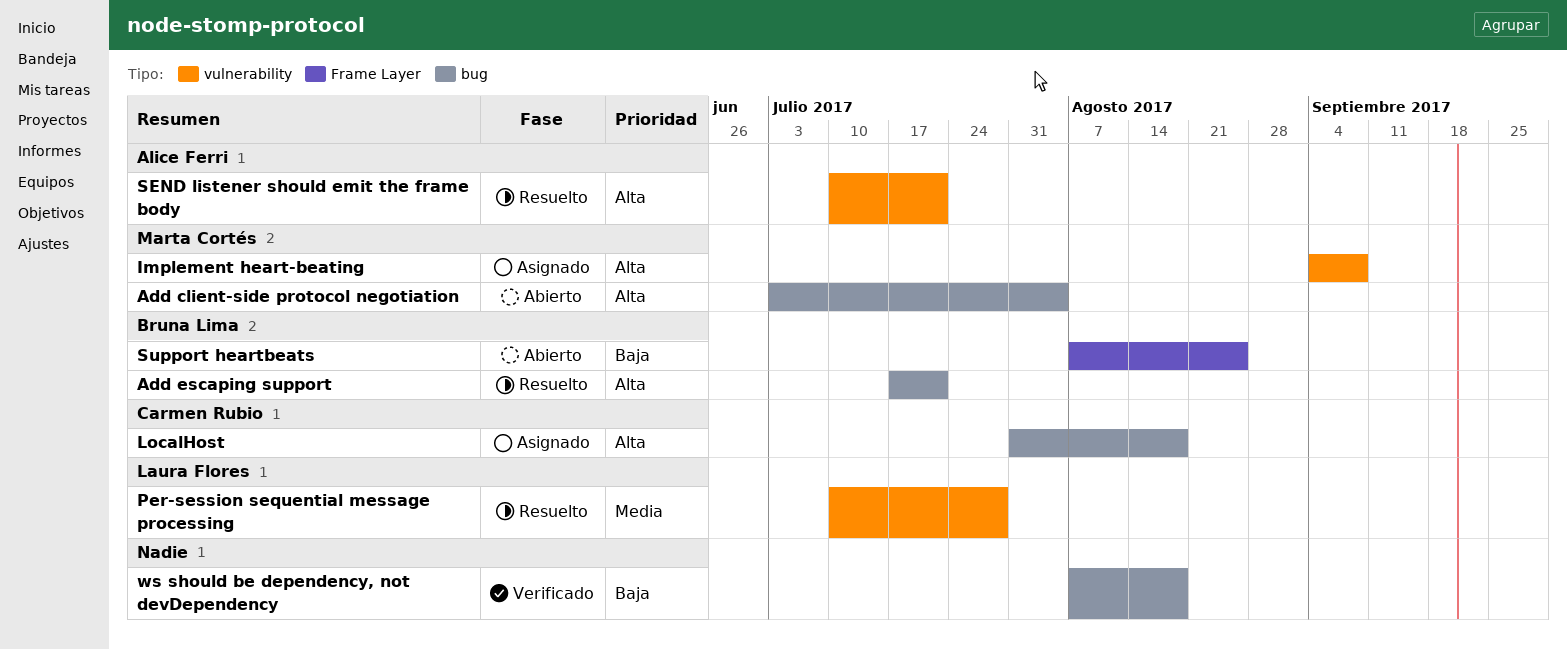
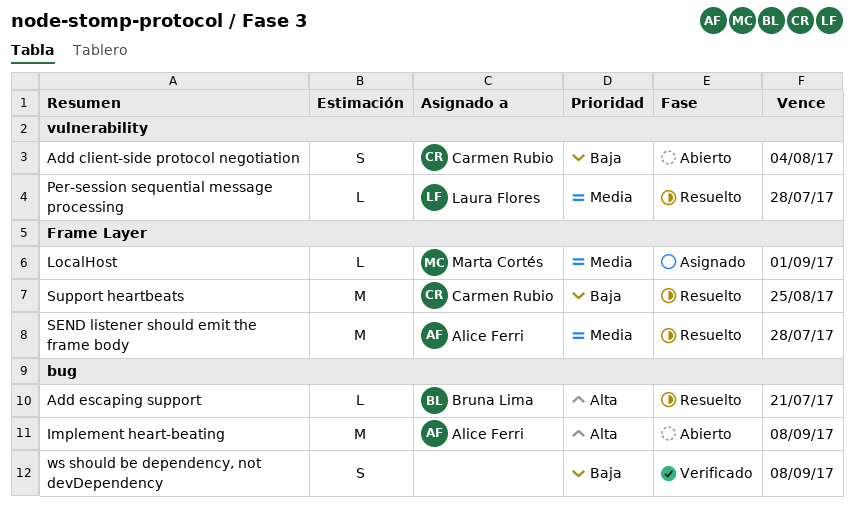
Add client-side protocol negotiation, owner: Marta Cortés -> Carmen Rubio
Add client-side protocol negotiation, priority: Alta -> Baja
Add client-side protocol negotiation, label: bug -> vulnerability
Implement heart-beating, status: Asignado -> Abierto
Implement heart-beating, owner: Marta Cortés -> Alice Ferri
Implement heart-beating, label: vulnerability -> bug
LocalHost, owner: Carmen Rubio -> Marta Cortés
LocalHost, priority: Alta -> Media
LocalHost, label: bug -> Frame Layer
LocalHost, due: Aug 18 -> Sep 1
SEND listener should emit the frame body, priority: Alta -> Media
SEND listener should emit the frame body, label: vulnerability -> Frame Layer
SEND listener should emit the frame body, due: Jul 21 -> Jul 28
Support heartbeats, status: Abierto -> Resuelto
Support heartbeats, owner: Bruna Lima -> Carmen Rubio
ws should be dependency, not devDependency, due: Aug 18 -> Sep 8

